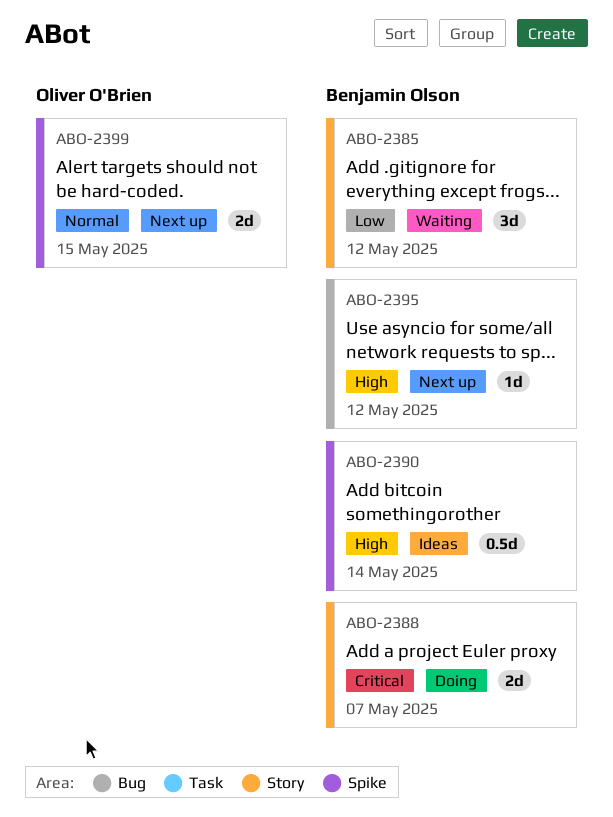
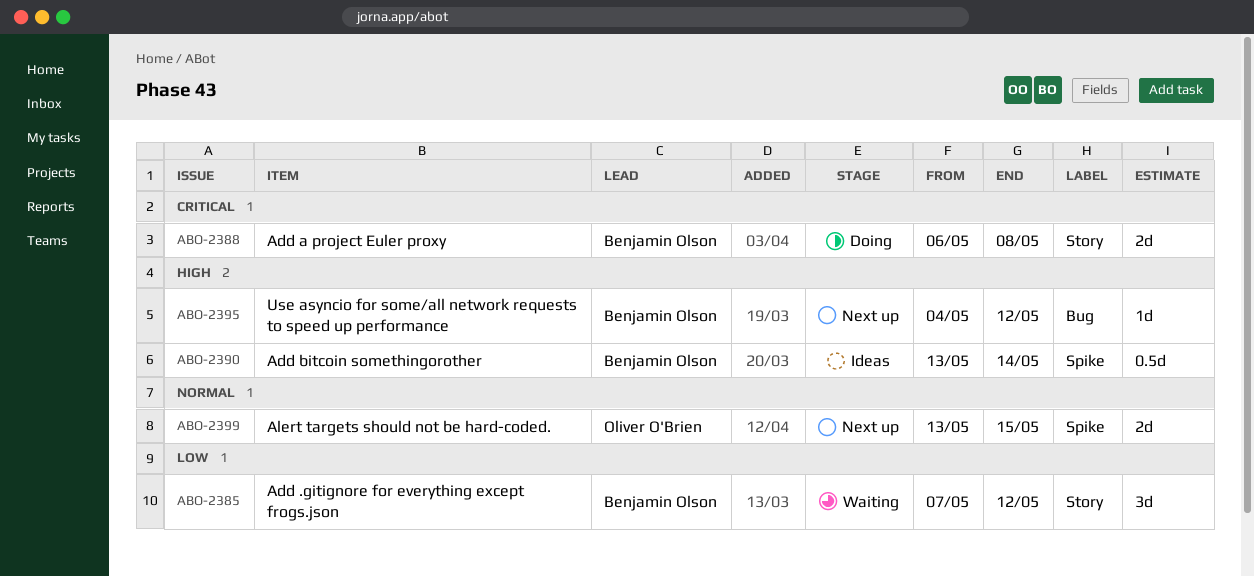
ABO-2388, due: May 7 -> May 8

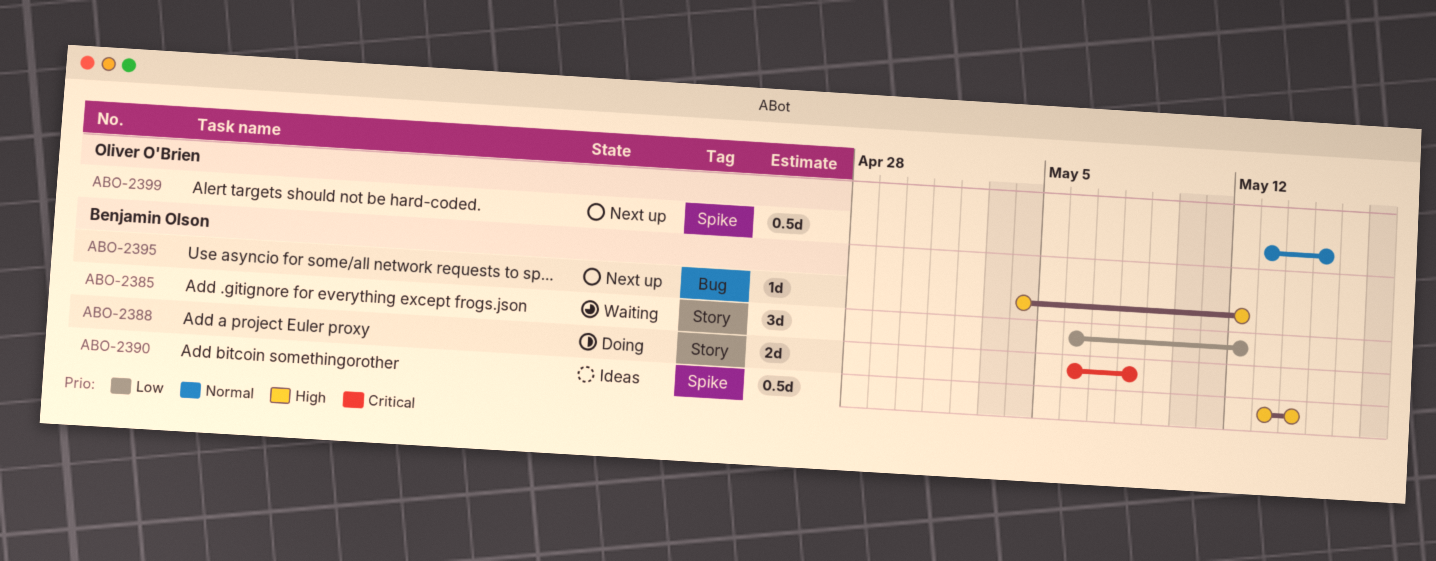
ABO-2385, start: May 7 -> May 6
ABO-2399, estimate: 2d -> 0.5d

